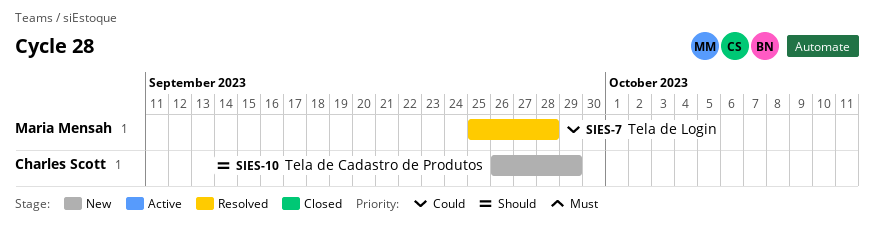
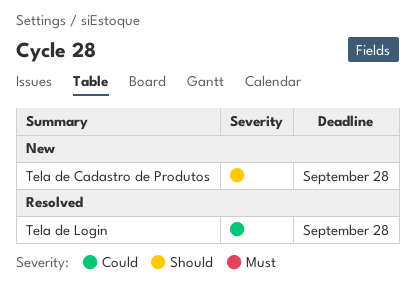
Tela de Cadastro de Produtos, due: Sep 29 -> Sep 28

